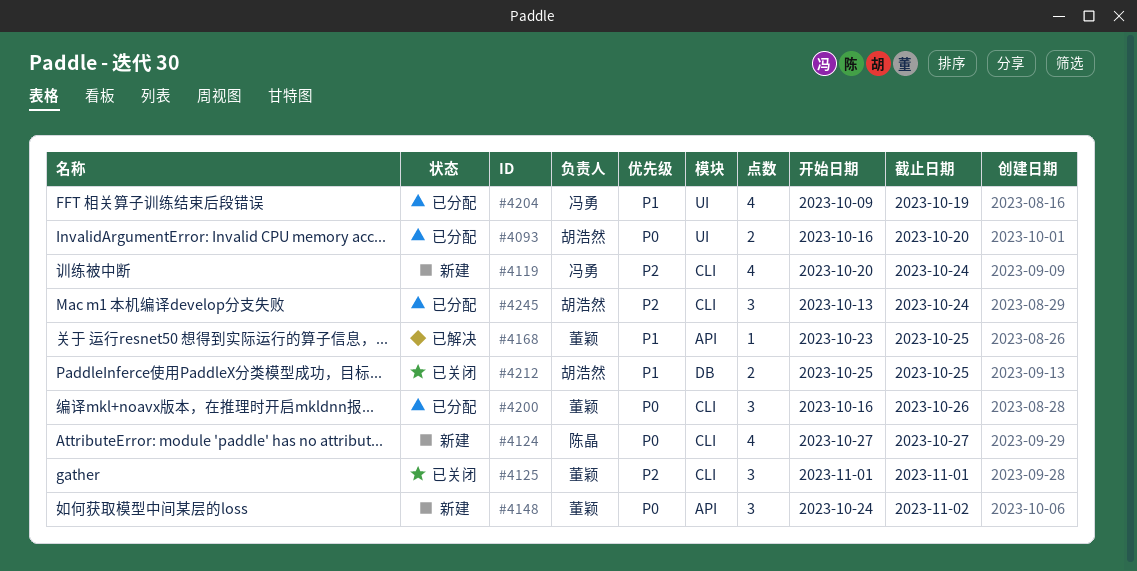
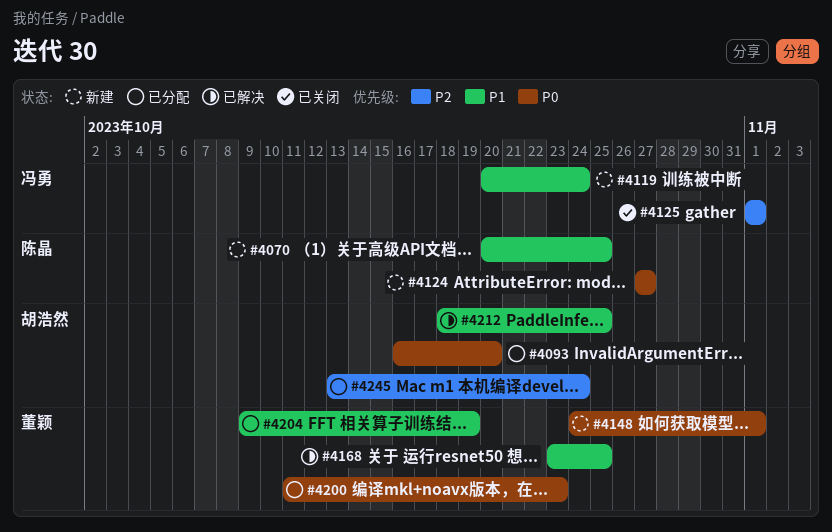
#4070: none -> present
#4119, priority: P2 -> P1
#4125, owner: 董颖 -> 冯勇
#4148, due: Nov 2 -> Nov 1
#4200, start: Oct 16 -> Oct 11
#4200, due: Oct 26 -> Oct 23
#4204, owner: 冯勇 -> 董颖
#4212, status: 已关闭 -> 已解决
#4212, start: Oct 25 -> Oct 18

